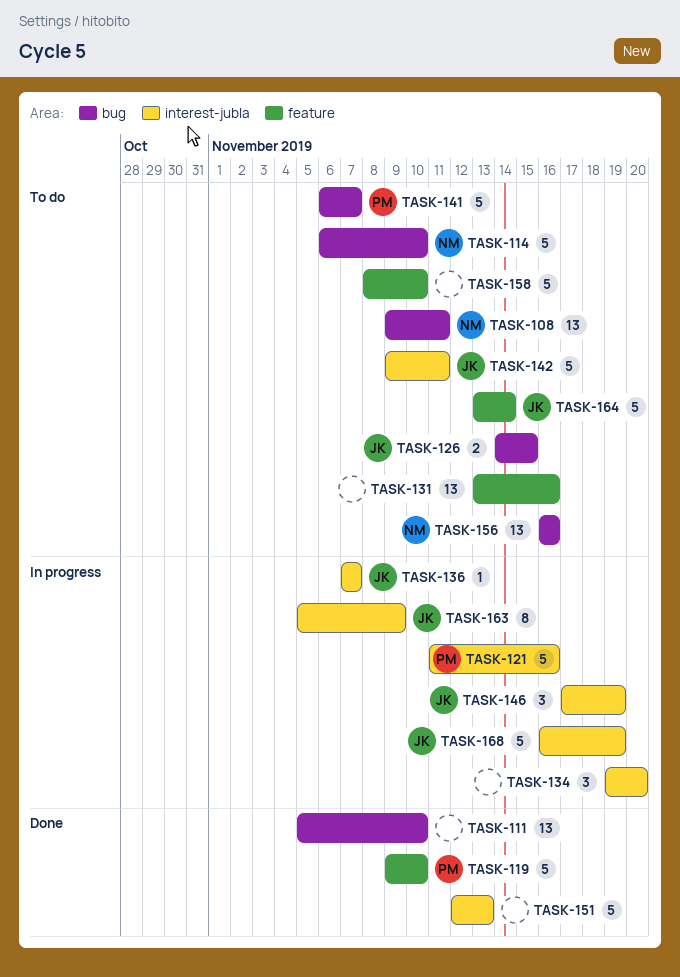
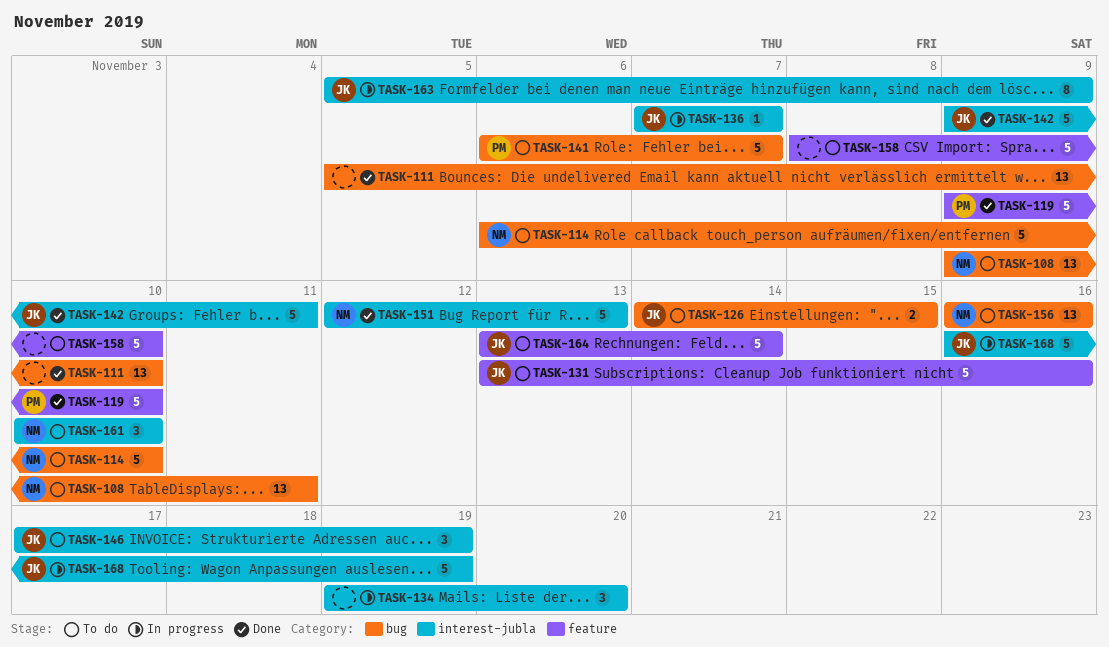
TASK-121: present -> none
TASK-131, owner: none -> JK
TASK-131, estimate: 13 -> 5
TASK-142, status: To do -> Done
TASK-146, status: In progress -> To do
TASK-151, owner: none -> NM
TASK-161: none -> present

